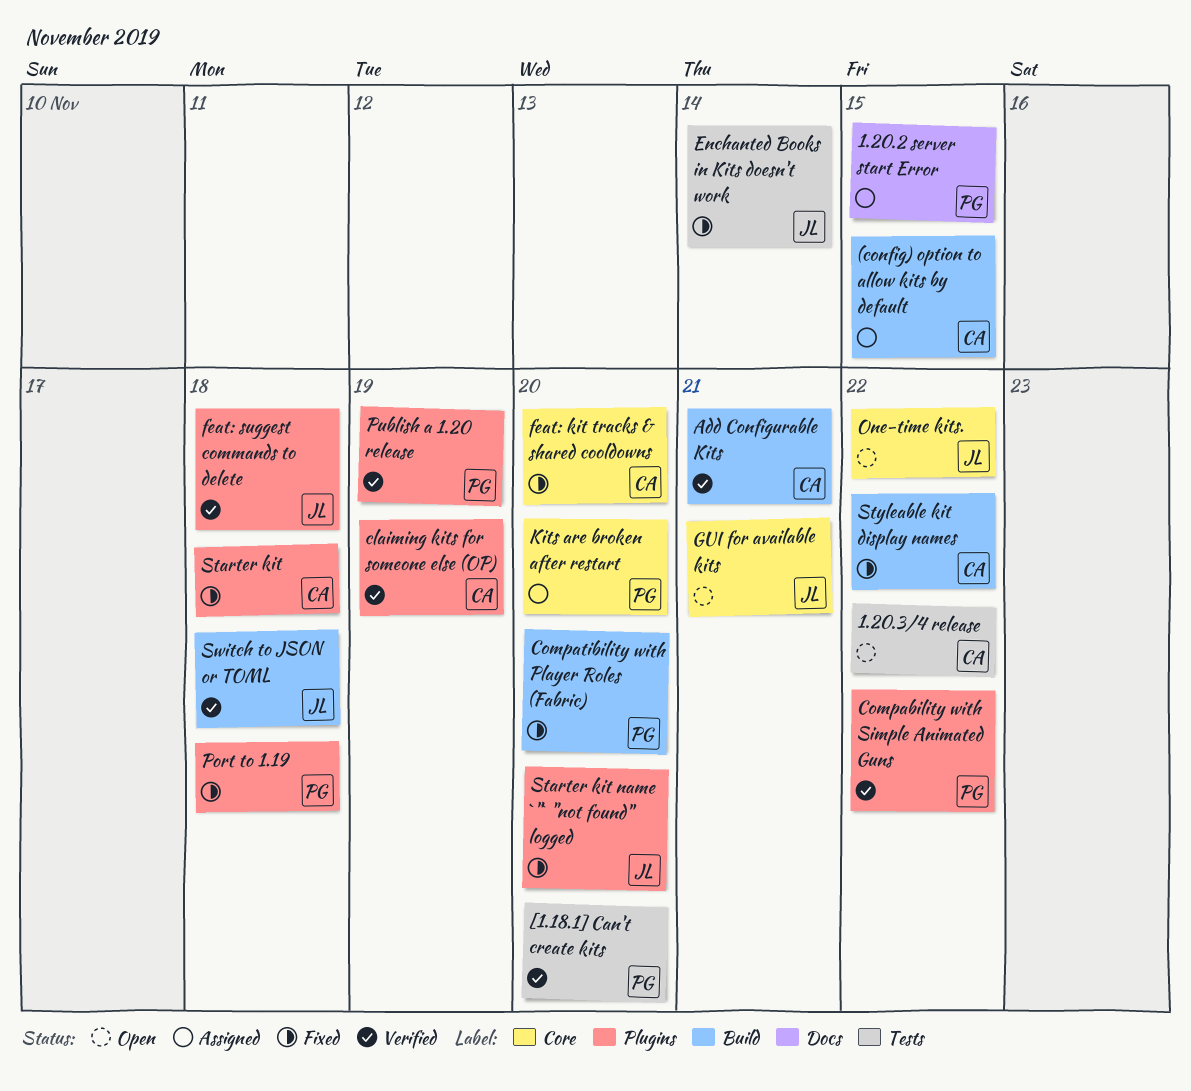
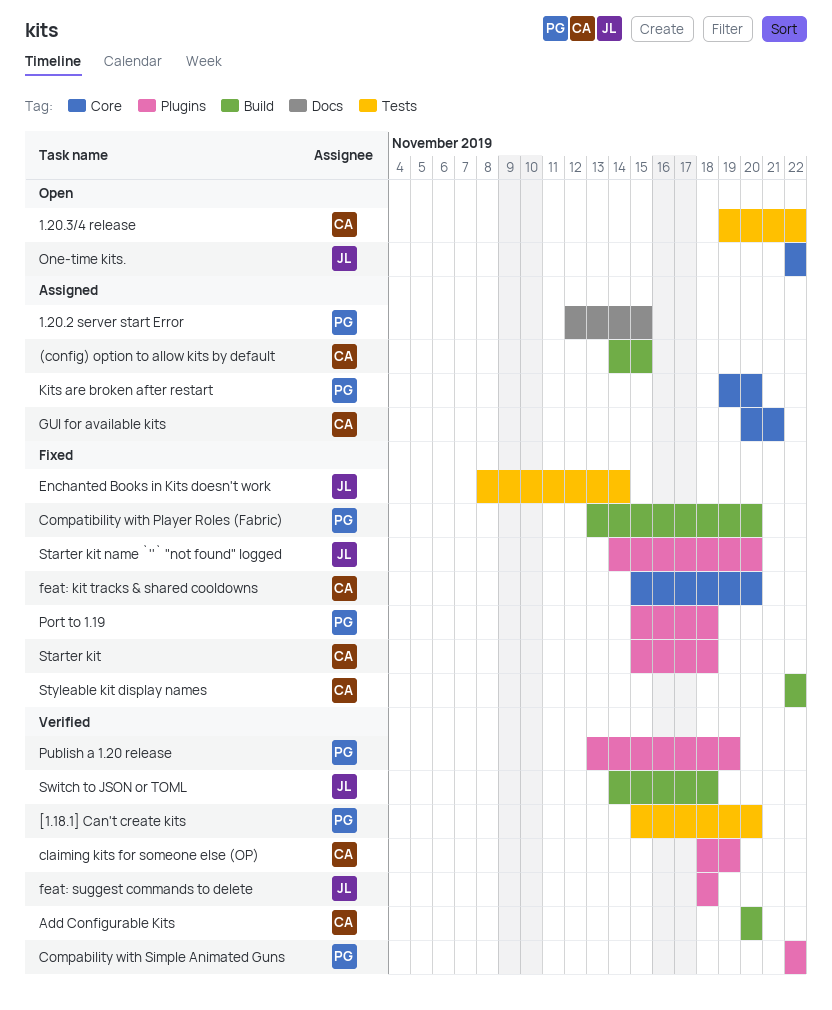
Add Configurable Kits, due: Nov 21 -> Nov 20
GUI for available kits, status: Open -> Assigned
GUI for available kits, owner: JL -> CA

